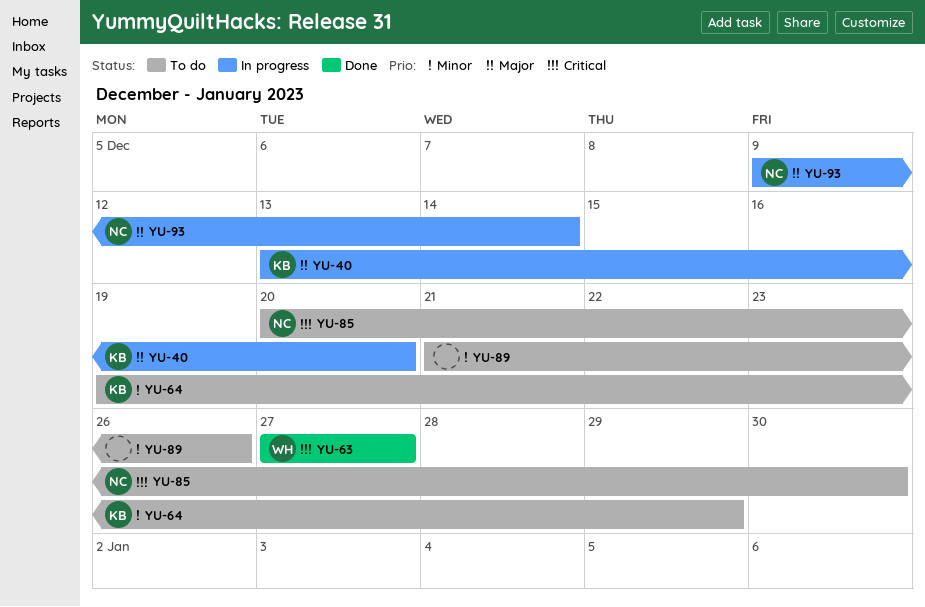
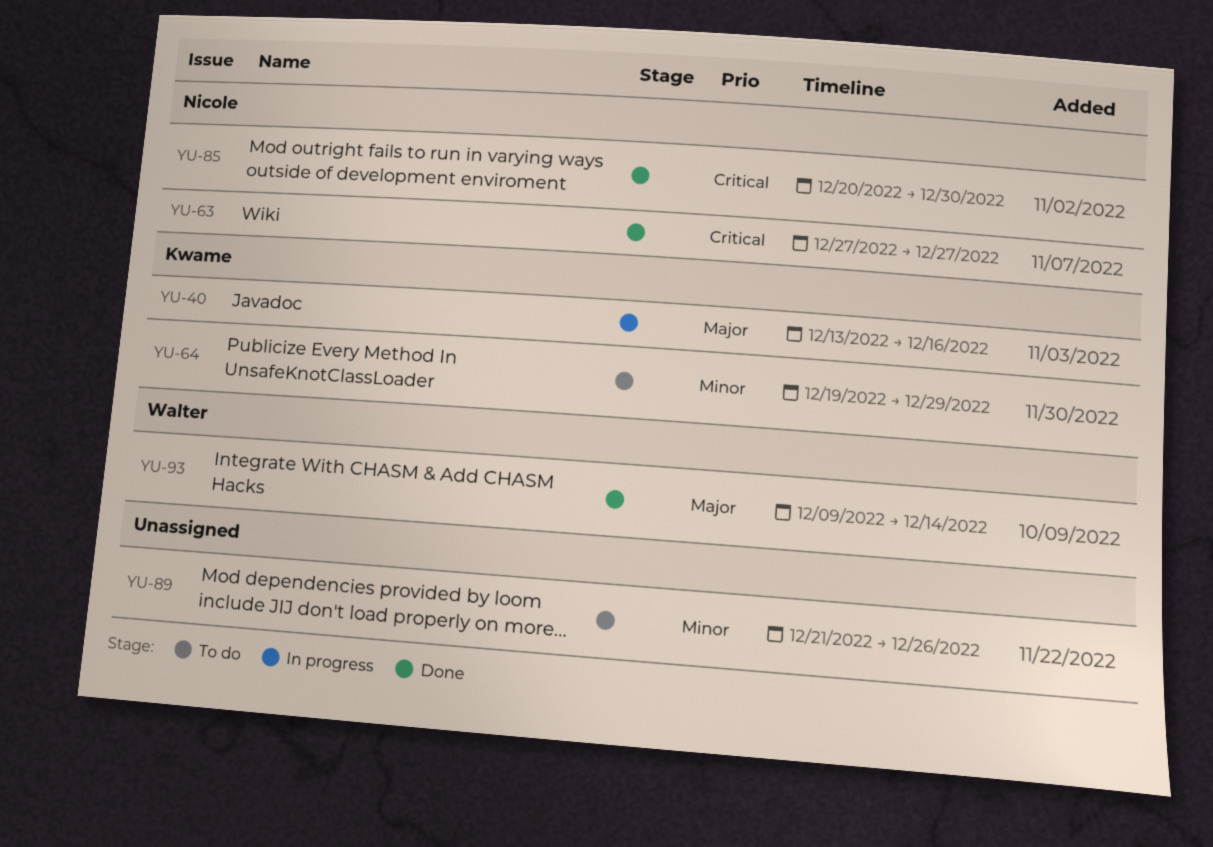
YU-40, due: Dec 20 -> Dec 16
YU-63, owner: Walter -> Nicole
YU-85, status: To do -> Done
YU-93, status: In progress -> Done
YU-93, owner: Nicole -> Walter

